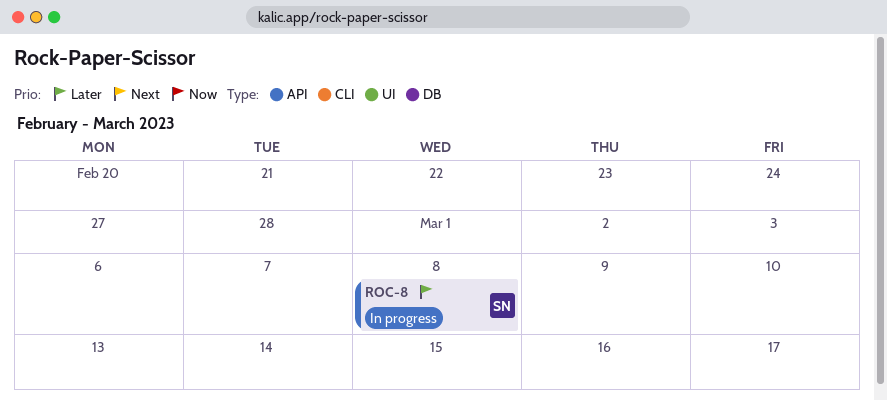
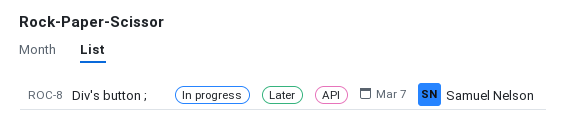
ROC-8, due: Mar 8 -> Mar 7

